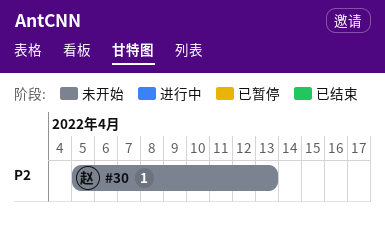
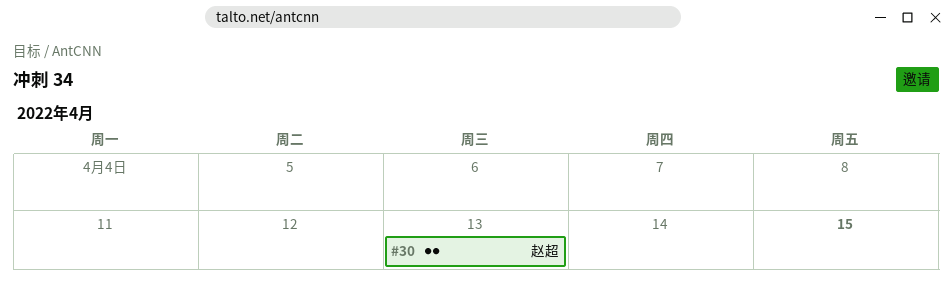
#30, estimate: 1 -> 2

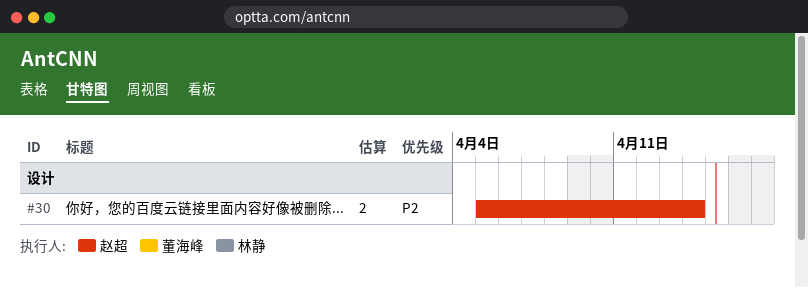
#30, due: Apr 13 -> Apr 14

